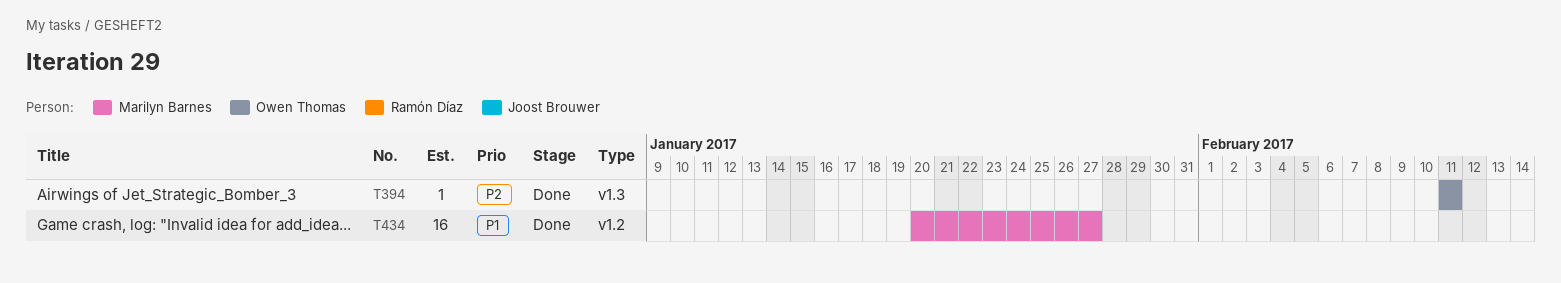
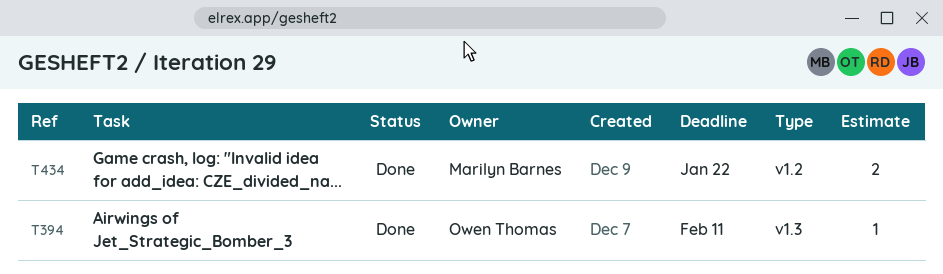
T434, estimate: 16 -> 2
T434, due: Jan 27 -> Jan 22

